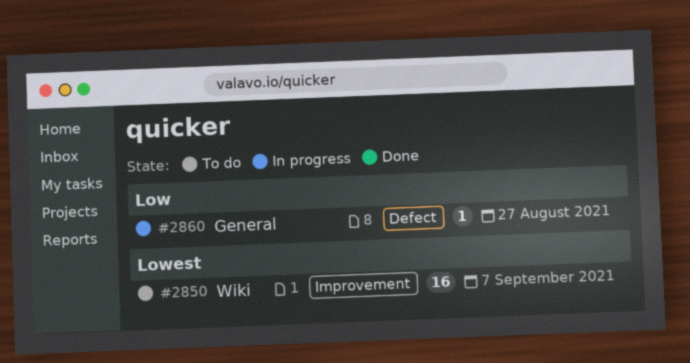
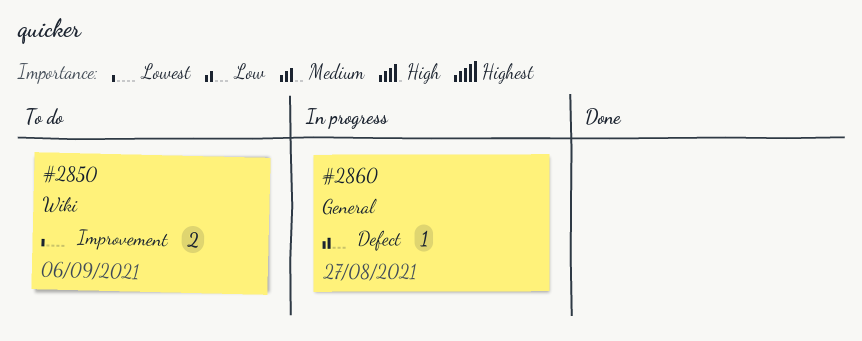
#2850, estimate: 16 -> 2
#2850, due: Sep 7 -> Sep 6

